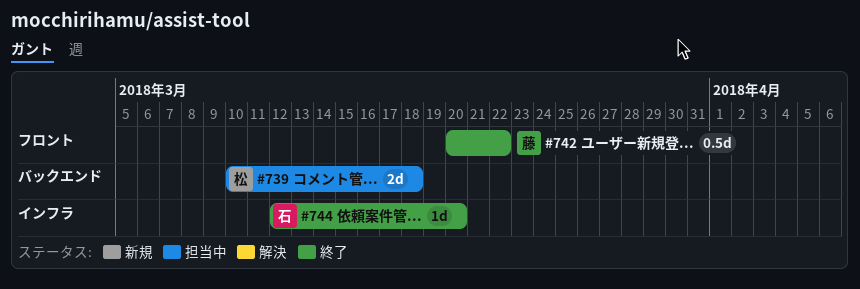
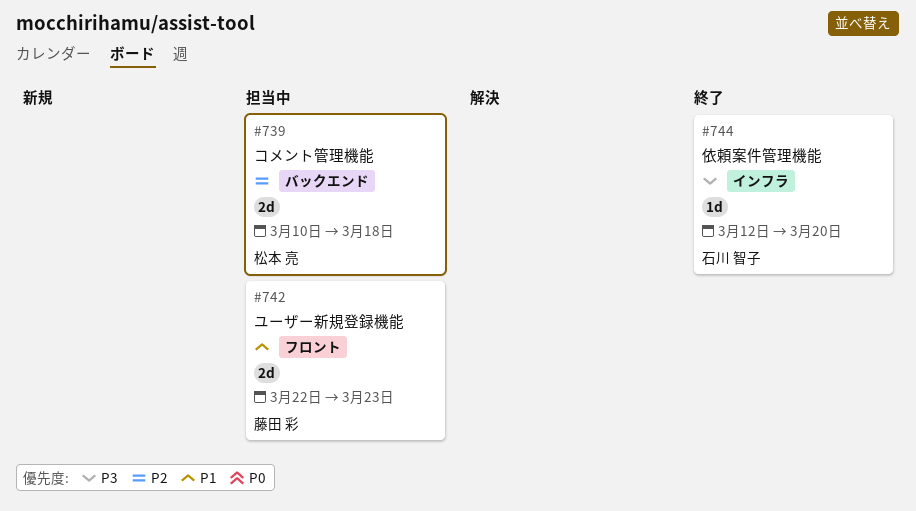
#742, status: 終了 -> 担当中
#742, estimate: 0.5d -> 2d
#742, start: Mar 20 -> Mar 22
#742, due: Mar 22 -> Mar 23

